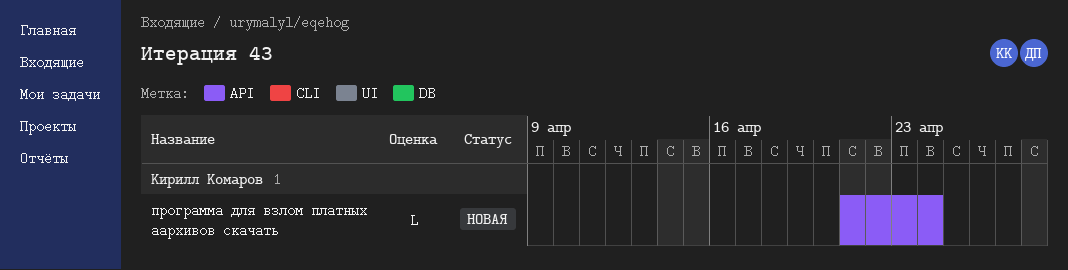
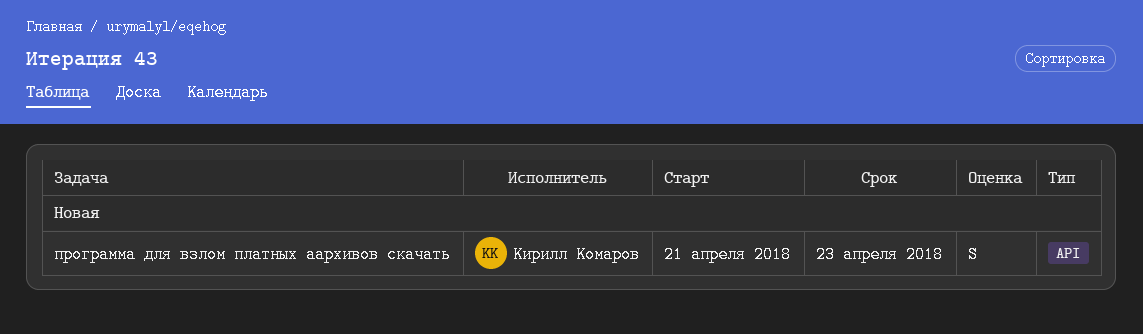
программа для взлом платных аархивов скачать, estimate: L -> S
программа для взлом платных аархивов скачать, due: Apr 24 -> Apr 23

